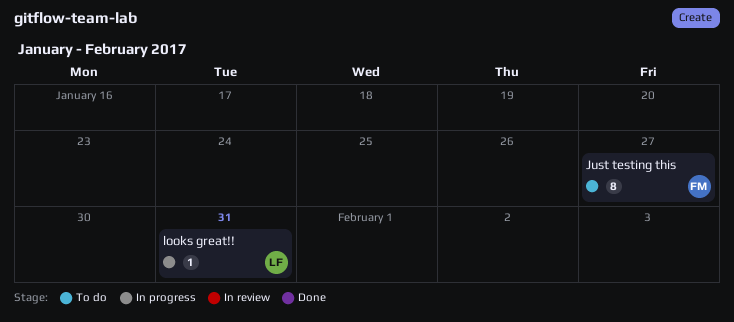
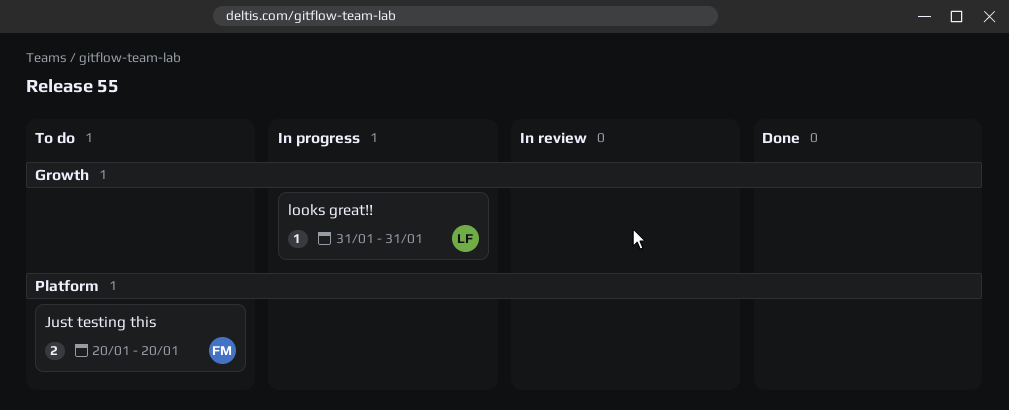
Just testing this, estimate: 8 -> 2
Just testing this, due: Jan 27 -> Jan 20

